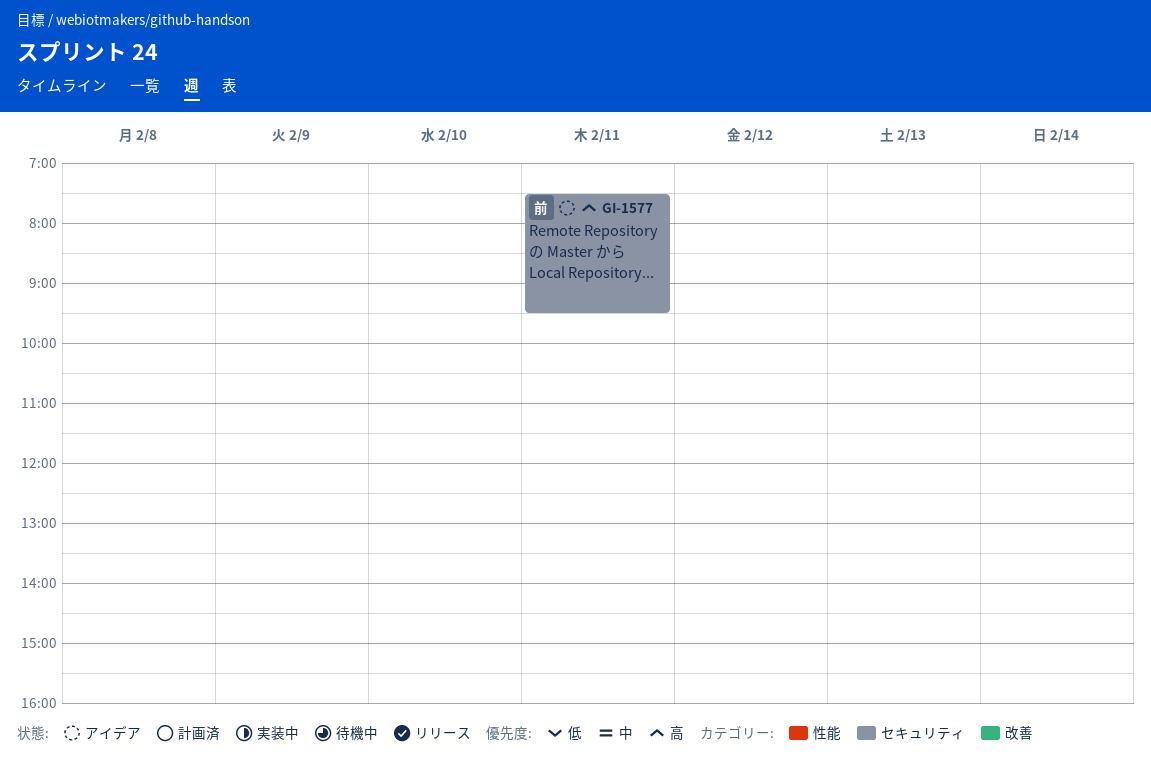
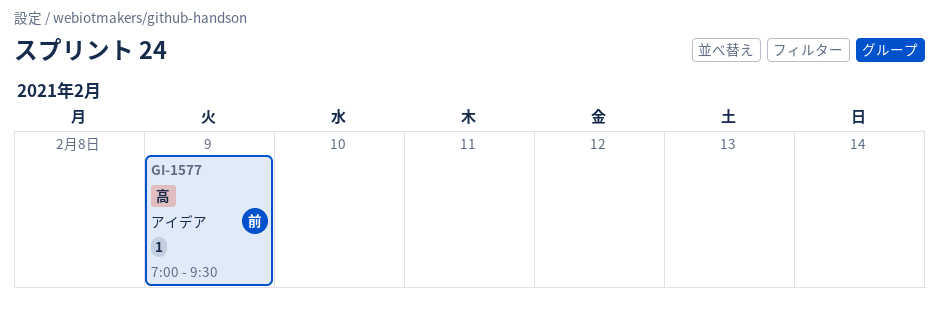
GI-1577, day: Feb 11 -> Feb 9
GI-1577, begins: 07:30 -> 07:00

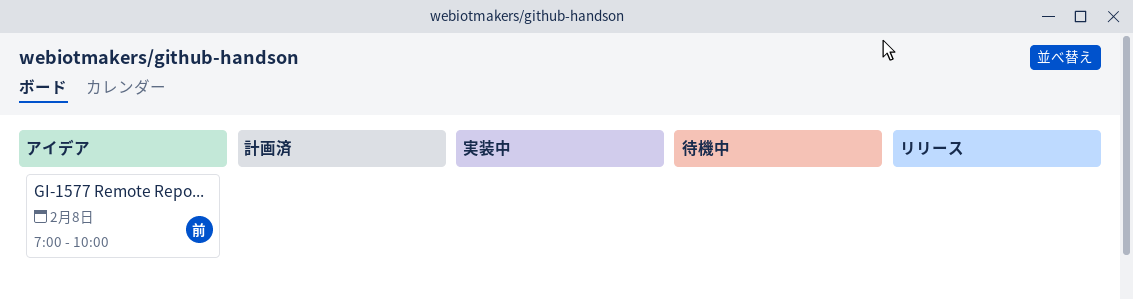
GI-1577, day: Feb 9 -> Feb 8
GI-1577, ends: 09:30 -> 10:00

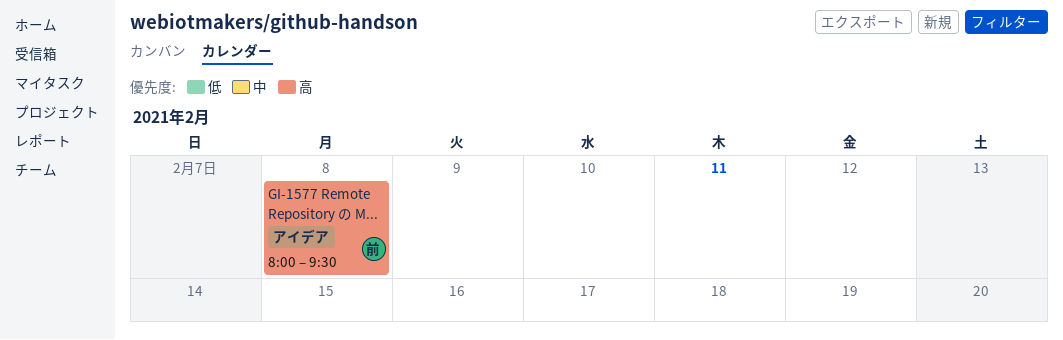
GI-1577, begins: 07:00 -> 08:00
GI-1577, ends: 10:00 -> 09:30

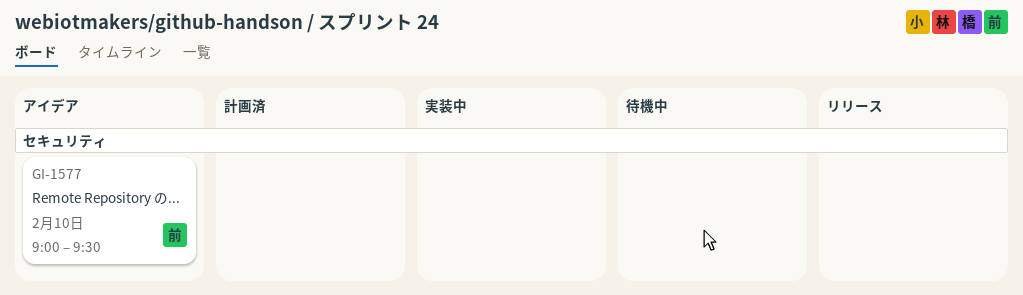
GI-1577, day: Feb 8 -> Feb 10
GI-1577, begins: 08:00 -> 09:00

